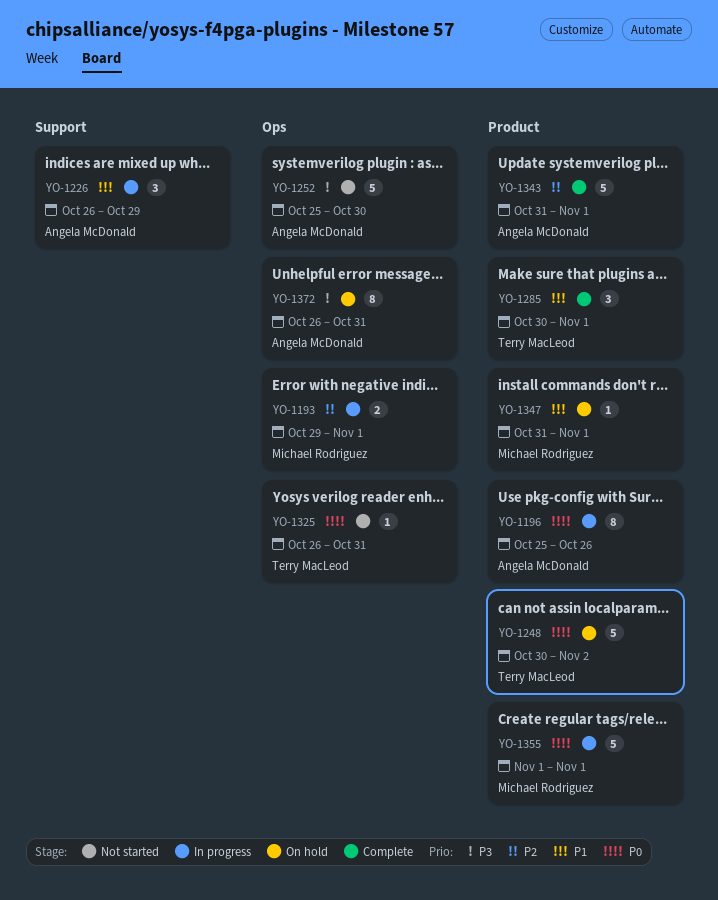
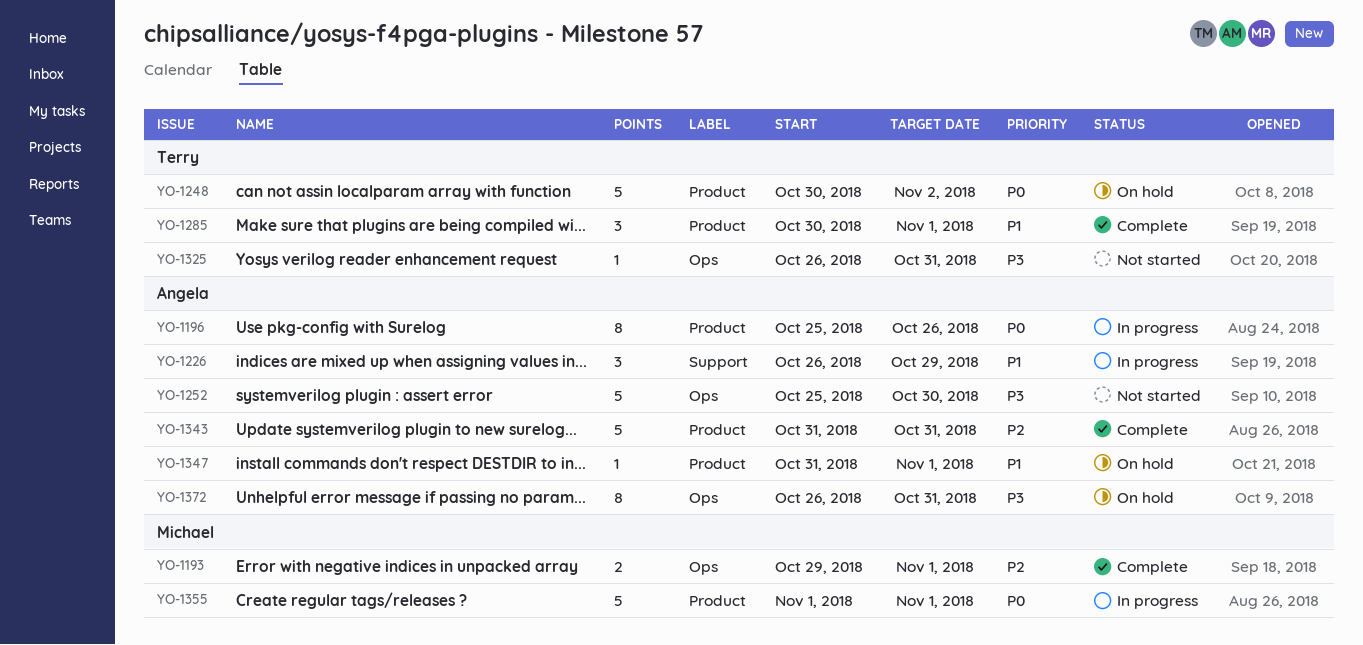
YO-1193, status: In progress -> Complete
YO-1325, priority: P0 -> P3
YO-1343, due: Nov 1 -> Oct 31
YO-1347, owner: Michael Rodriguez -> Angela McDonald

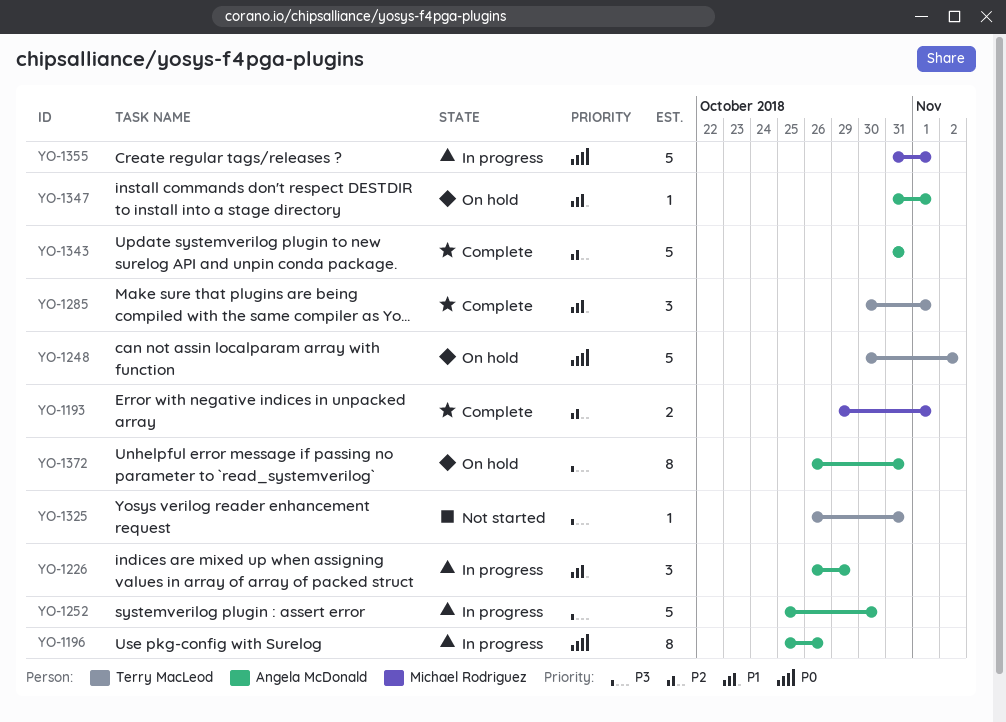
YO-1252, status: Not started -> In progress
YO-1355, start: Nov 1 -> Oct 31

